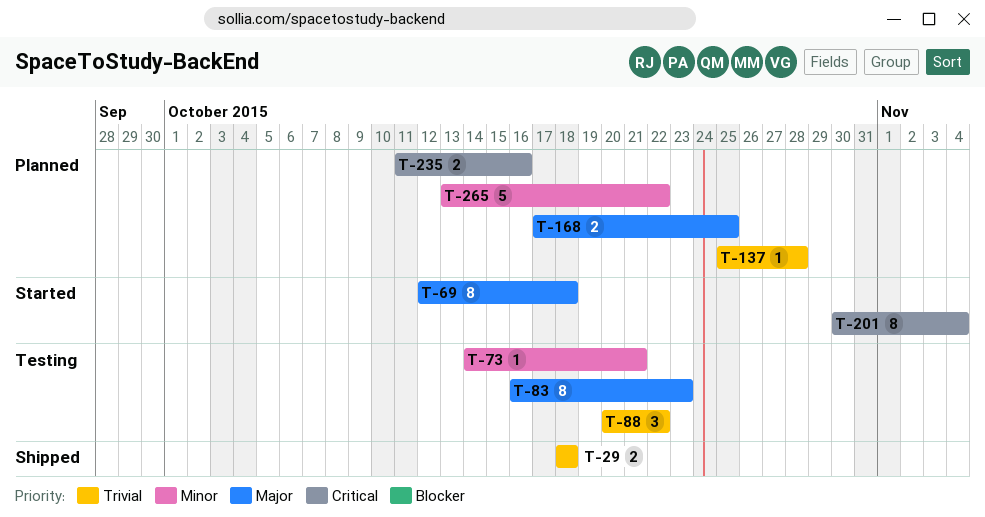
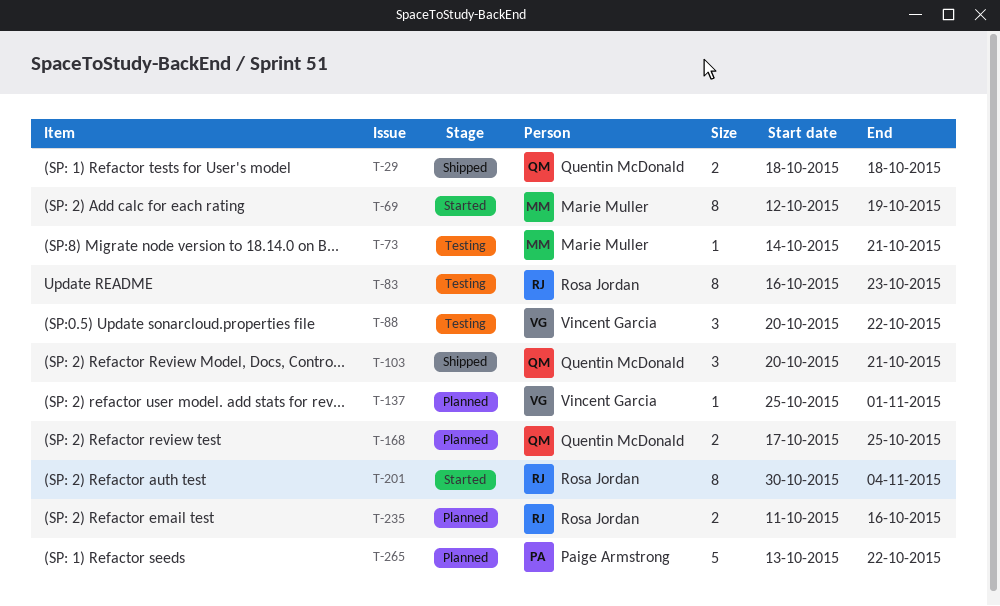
T-69, due: Oct 18 -> Oct 19
T-103: none -> present
T-137, due: Oct 28 -> Nov 1

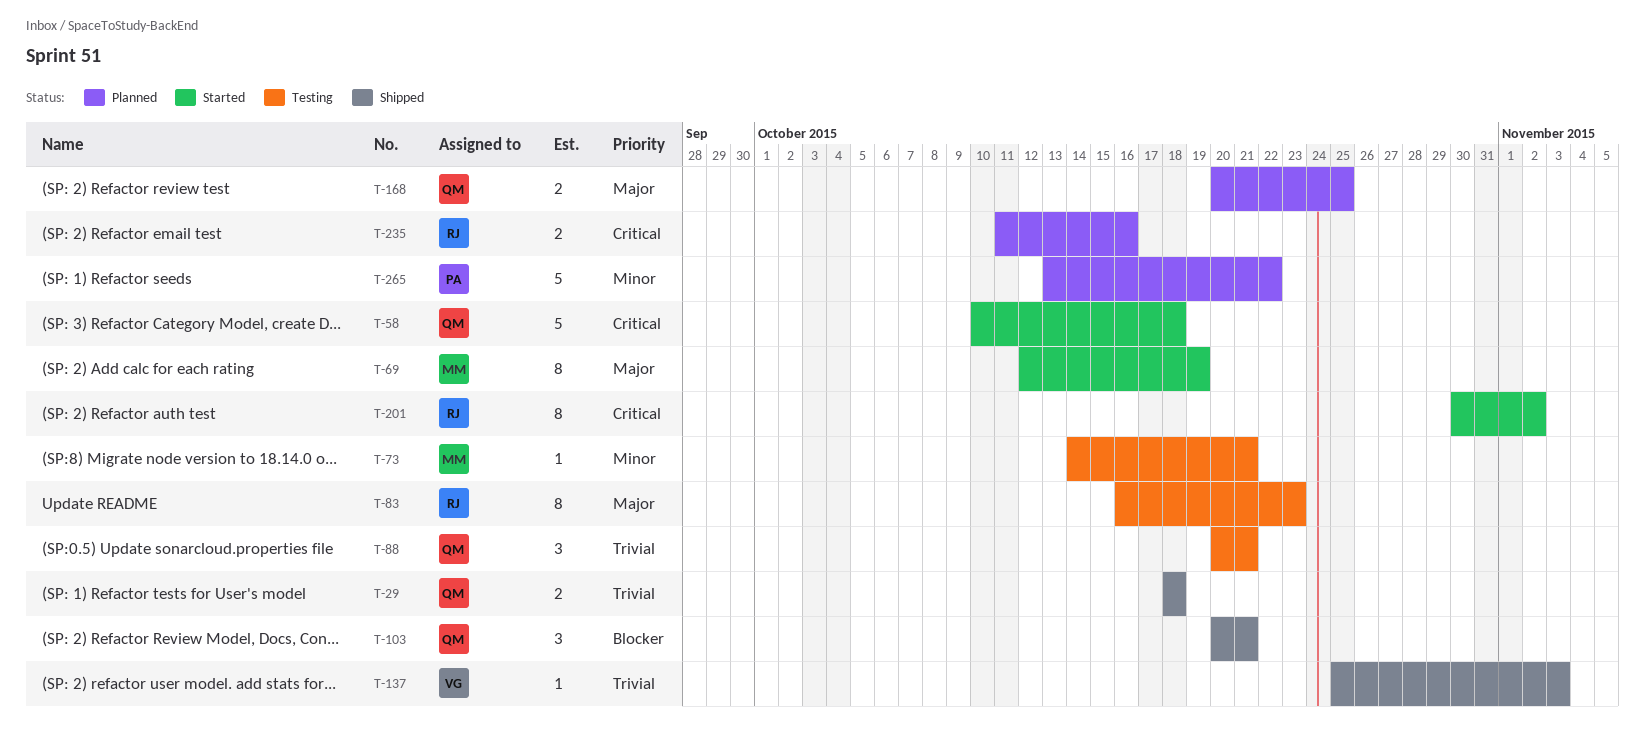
T-58: none -> present
T-88, owner: Vincent Garcia -> Quentin McDonald
T-88, due: Oct 22 -> Oct 21
T-137, status: Planned -> Shipped
T-137, due: Nov 1 -> Nov 3
T-168, start: Oct 17 -> Oct 20
T-201, due: Nov 4 -> Nov 2

